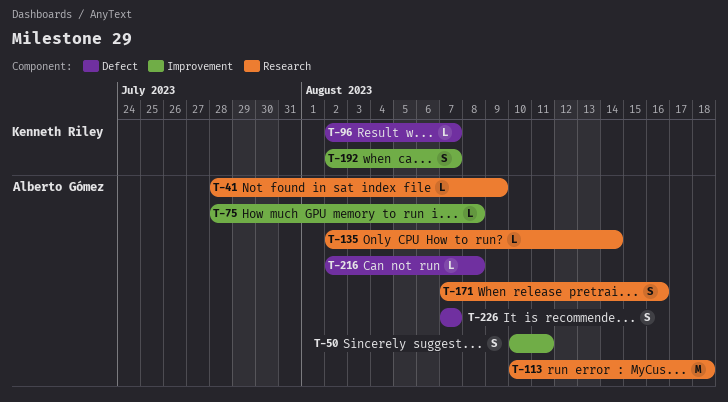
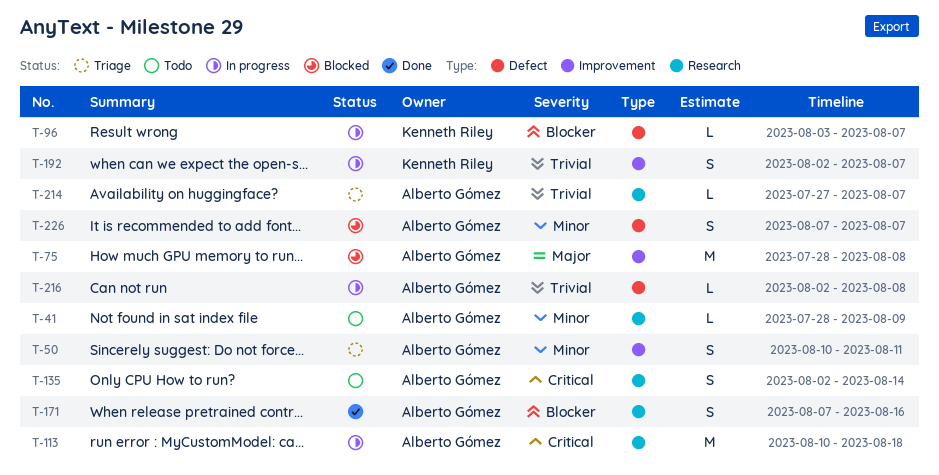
T-75, estimate: L -> M
T-96, start: Aug 2 -> Aug 3
T-135, estimate: L -> S
T-214: none -> present

